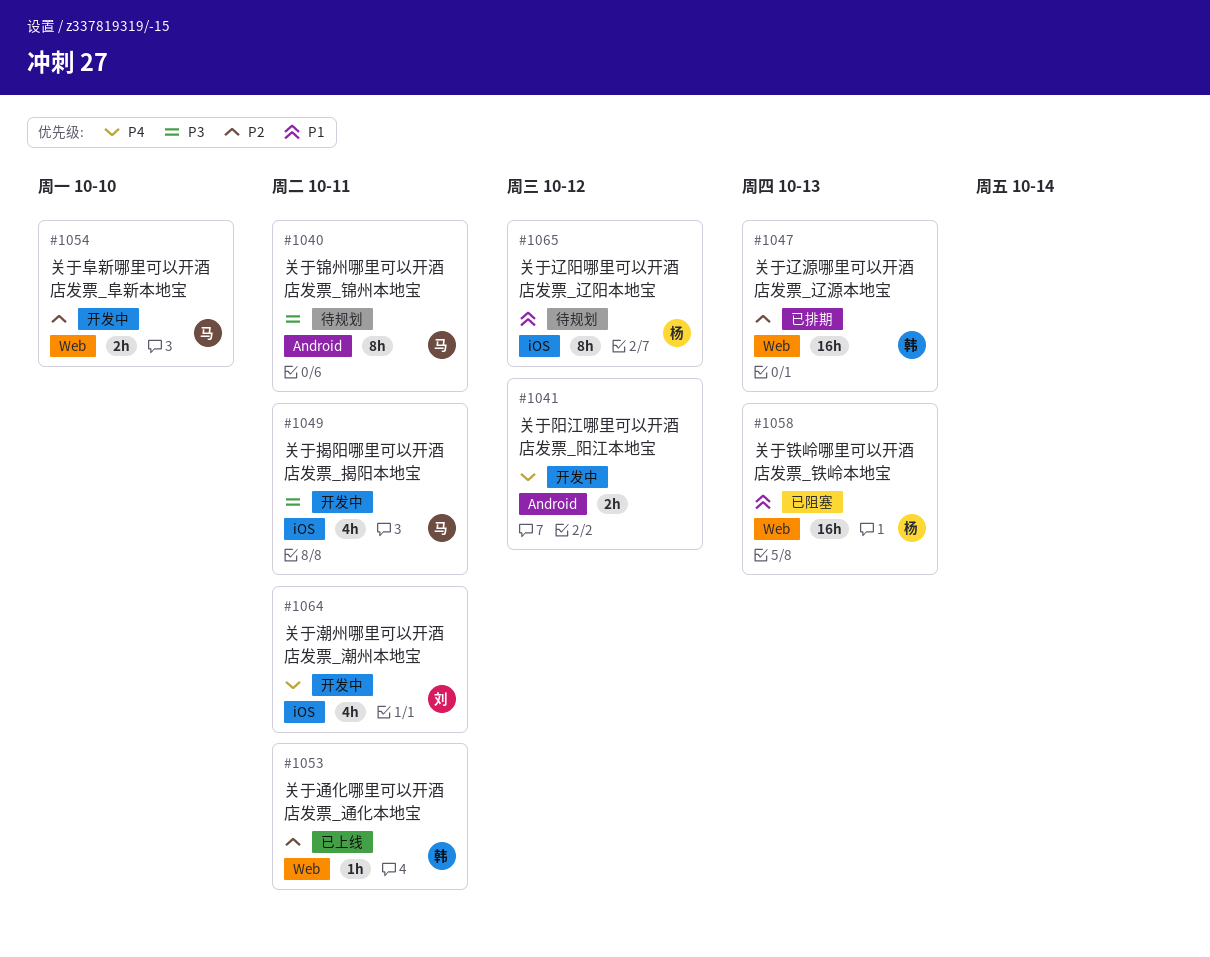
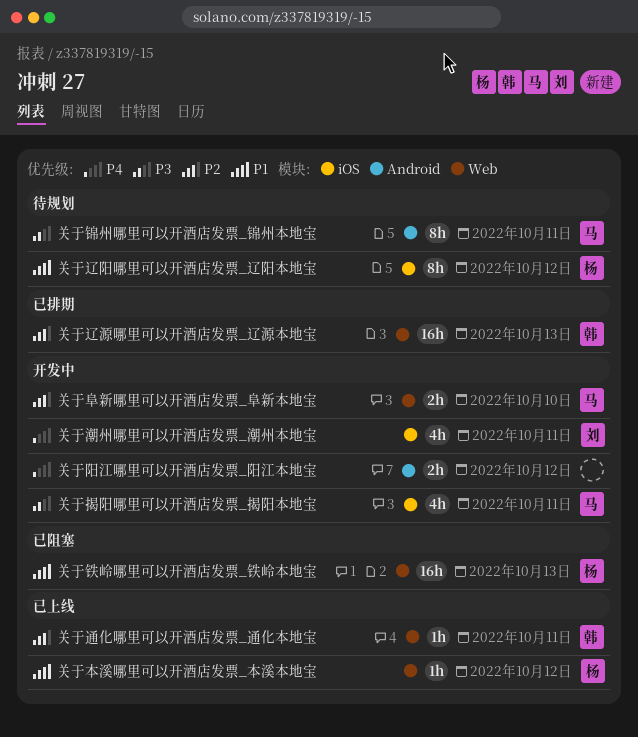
关于本溪哪里可以开酒店发票_本溪本地宝: none -> present

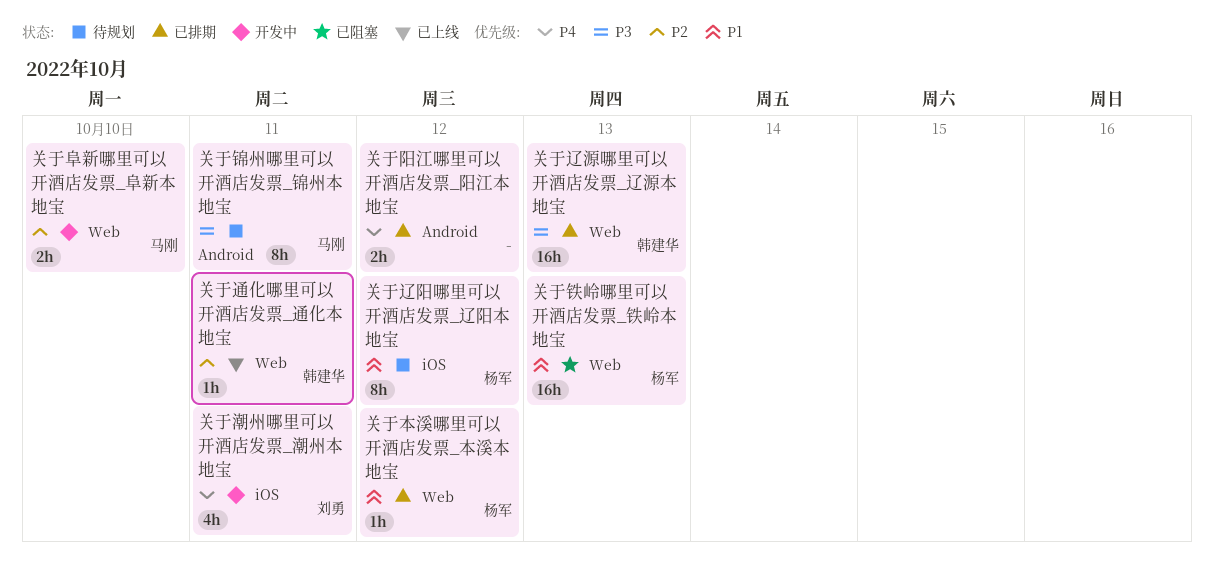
关于揭阳哪里可以开酒店发票_揭阳本地宝: present -> none
关于本溪哪里可以开酒店发票_本溪本地宝, status: 已上线 -> 已排期
关于辽源哪里可以开酒店发票_辽源本地宝, priority: P2 -> P3
关于阳江哪里可以开酒店发票_阳江本地宝, status: 开发中 -> 已排期

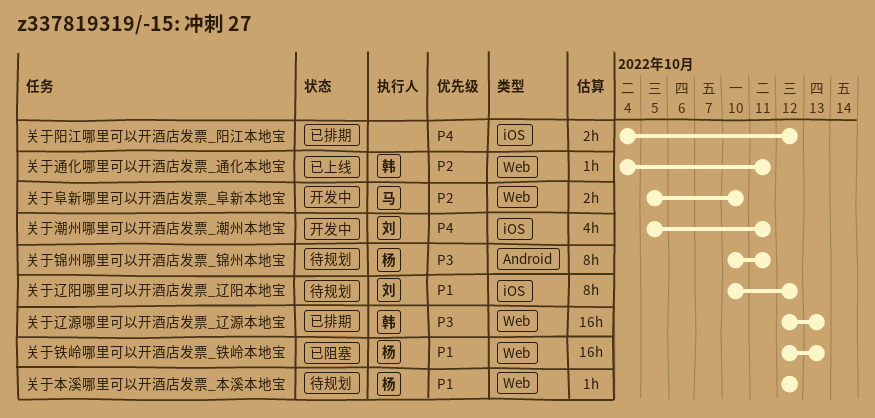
关于本溪哪里可以开酒店发票_本溪本地宝, status: 已排期 -> 待规划
关于辽阳哪里可以开酒店发票_辽阳本地宝, owner: 杨军 -> 刘勇
关于锦州哪里可以开酒店发票_锦州本地宝, owner: 马刚 -> 杨军
关于阳江哪里可以开酒店发票_阳江本地宝, label: Android -> iOS

